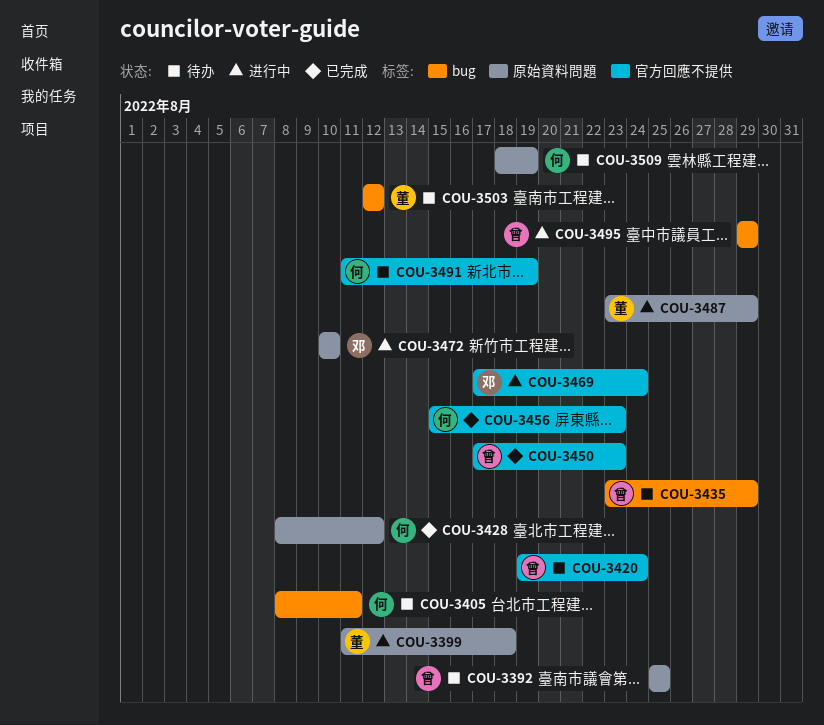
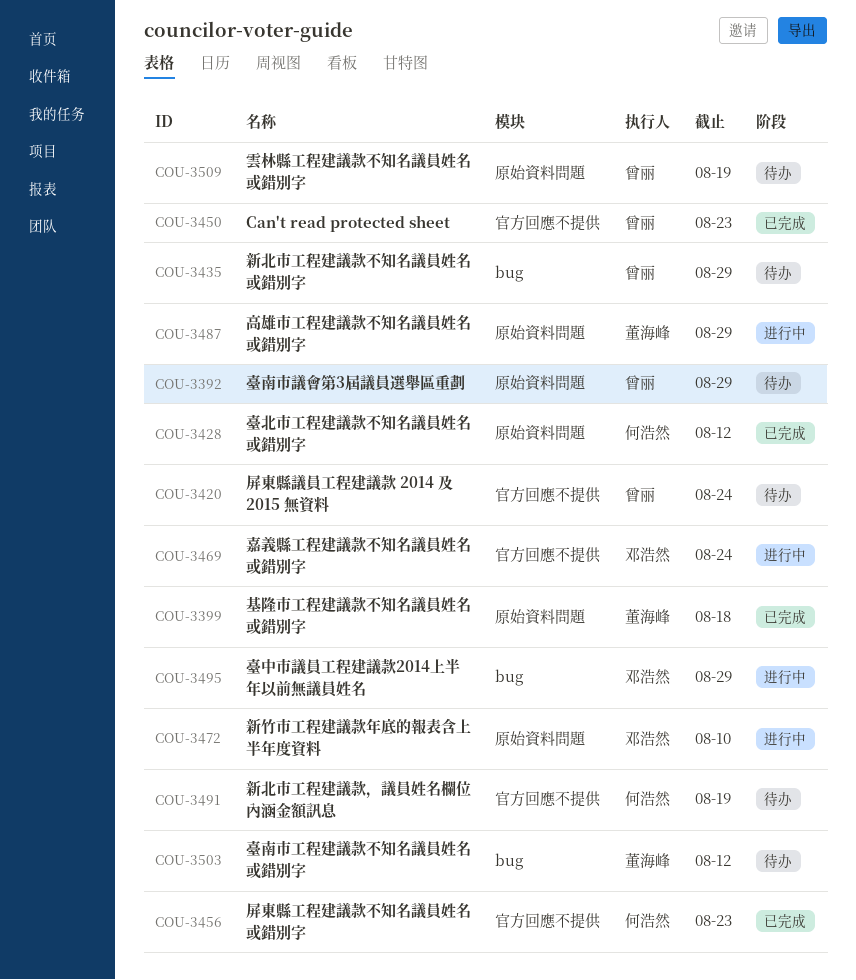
COU-3392, due: Aug 25 -> Aug 29
COU-3399, status: 进行中 -> 已完成
COU-3405: present -> none
COU-3495, owner: 曾丽 -> 邓浩然
COU-3509, owner: 何浩然 -> 曾丽

